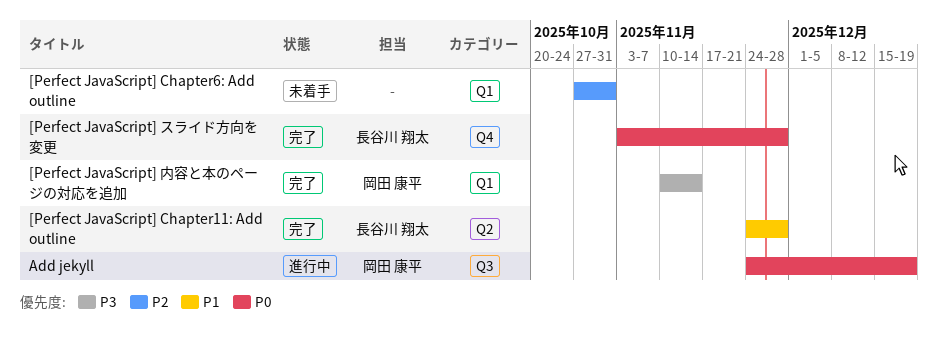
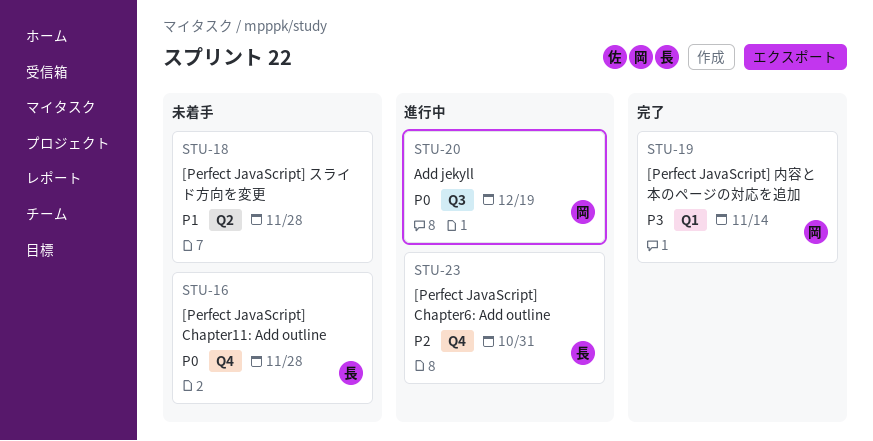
[Perfect JavaScript] Chapter11: Add outline, status: 完了 -> 未着手
[Perfect JavaScript] Chapter11: Add outline, priority: P1 -> P0
[Perfect JavaScript] Chapter11: Add outline, label: Q2 -> Q4
[Perfect JavaScript] Chapter6: Add outline, status: 未着手 -> 進行中
[Perfect JavaScript] Chapter6: Add outline, owner: none -> 長谷川 翔太
[Perfect JavaScript] Chapter6: Add outline, label: Q1 -> Q4
[Perfect JavaScript] スライド方向を変更, status: 完了 -> 未着手
[Perfect JavaScript] スライド方向を変更, owner: 長谷川 翔太 -> none
[Perfect JavaScript] スライド方向を変更, priority: P0 -> P1
[Perfect JavaScript] スライド方向を変更, label: Q4 -> Q2

